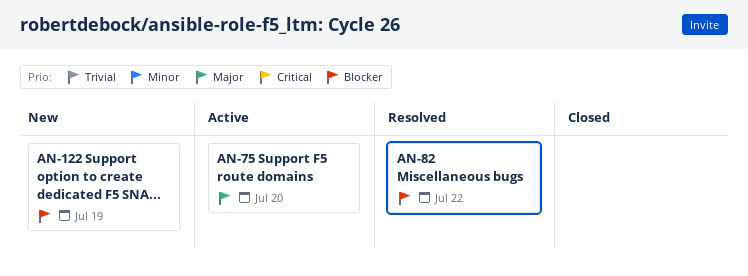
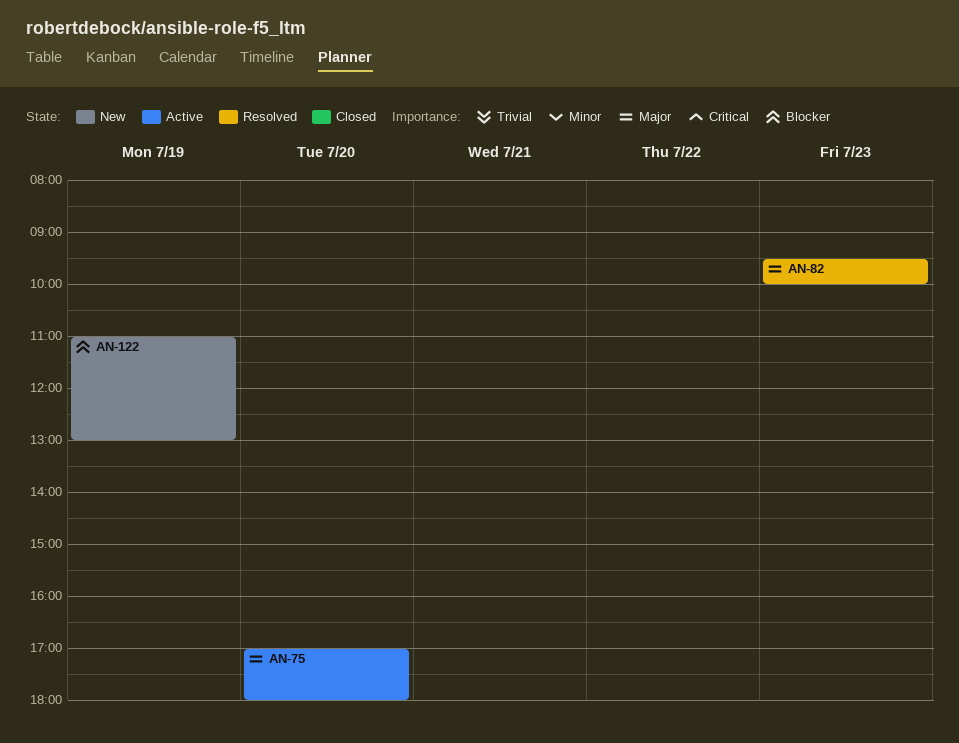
AN-82, priority: Blocker -> Major
AN-82, day: Jul 22 -> Jul 23

